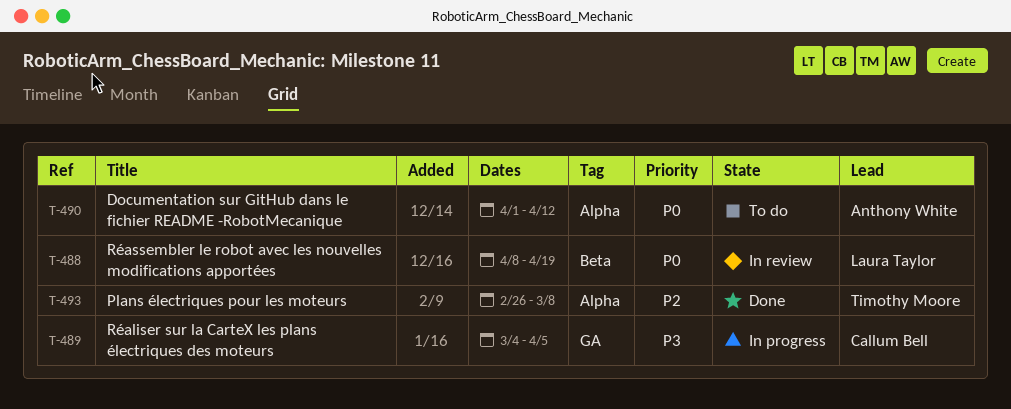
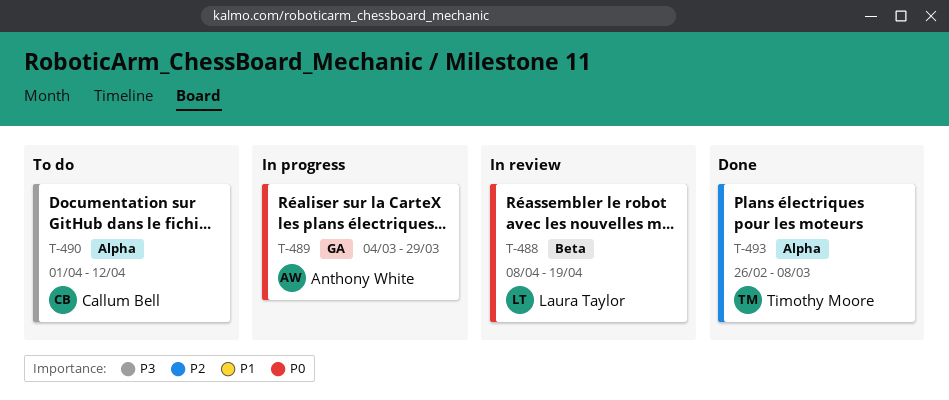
T-489, owner: Callum Bell -> Anthony White
T-489, priority: P3 -> P0
T-489, due: Apr 5 -> Mar 29
T-490, owner: Anthony White -> Callum Bell
T-490, priority: P0 -> P3

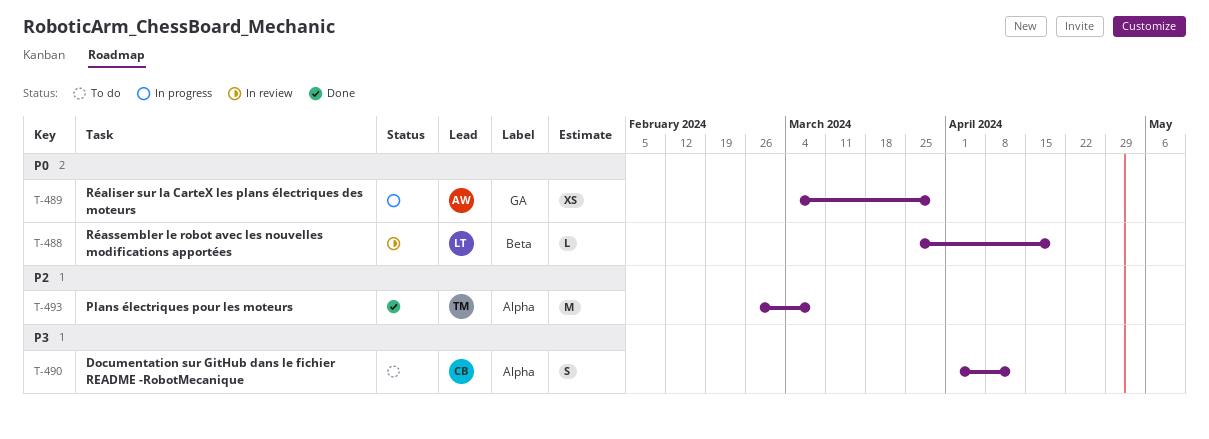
T-488, start: Apr 8 -> Mar 25

